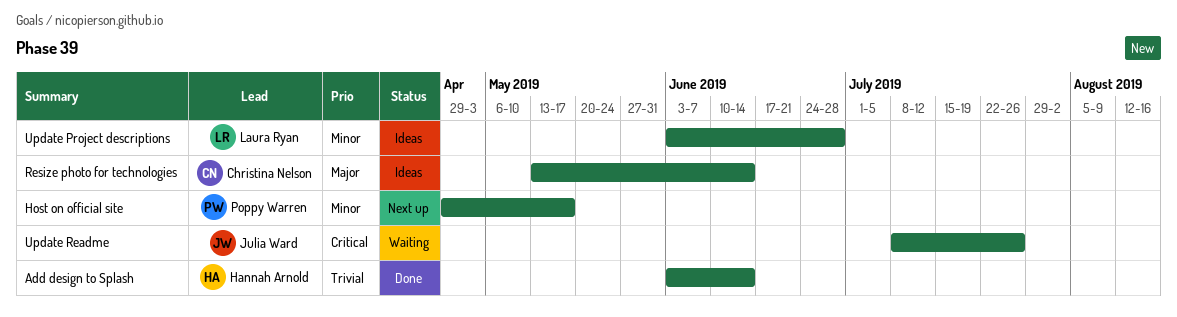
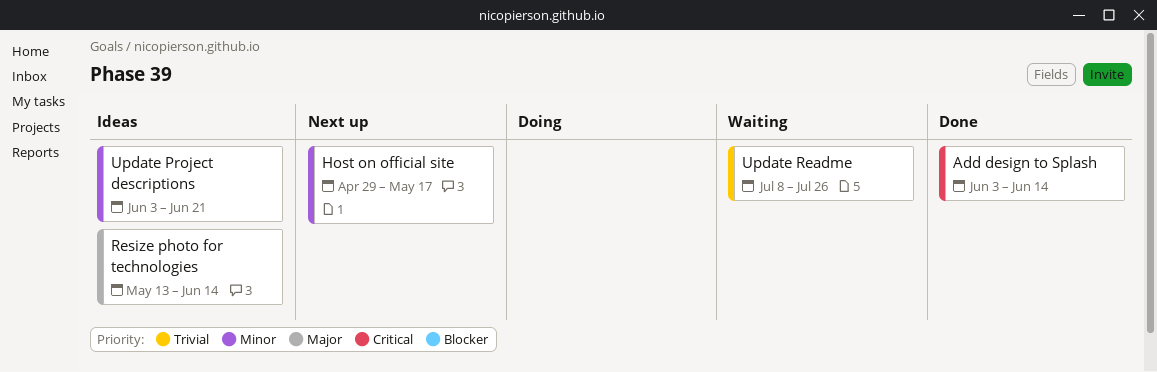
Add design to Splash, priority: Trivial -> Critical
Update Project descriptions, due: Jun 28 -> Jun 21
Update Readme, priority: Critical -> Trivial

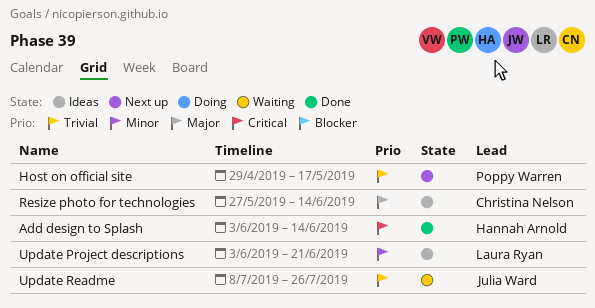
Host on official site, priority: Minor -> Trivial
Resize photo for technologies, start: May 13 -> May 27

